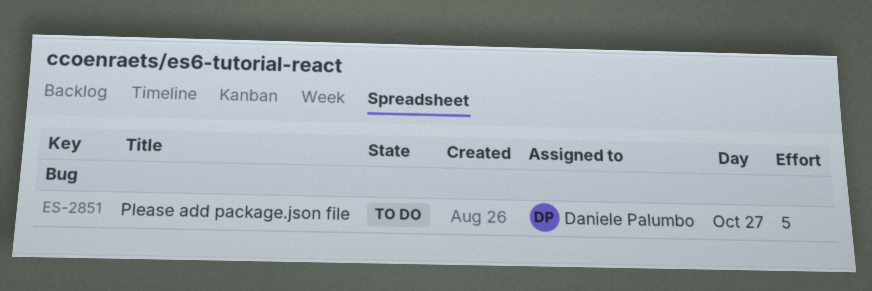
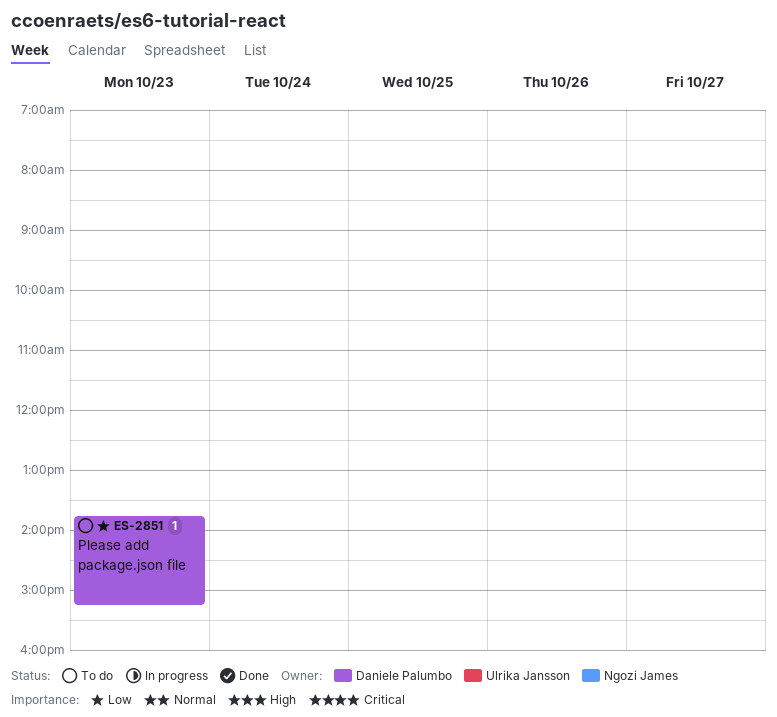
ES-2851, estimate: 5 -> 1
ES-2851, day: Oct 27 -> Oct 23

